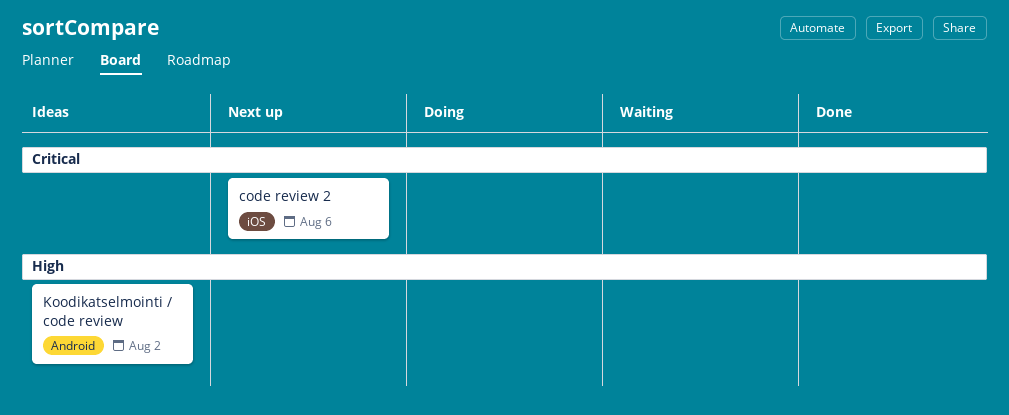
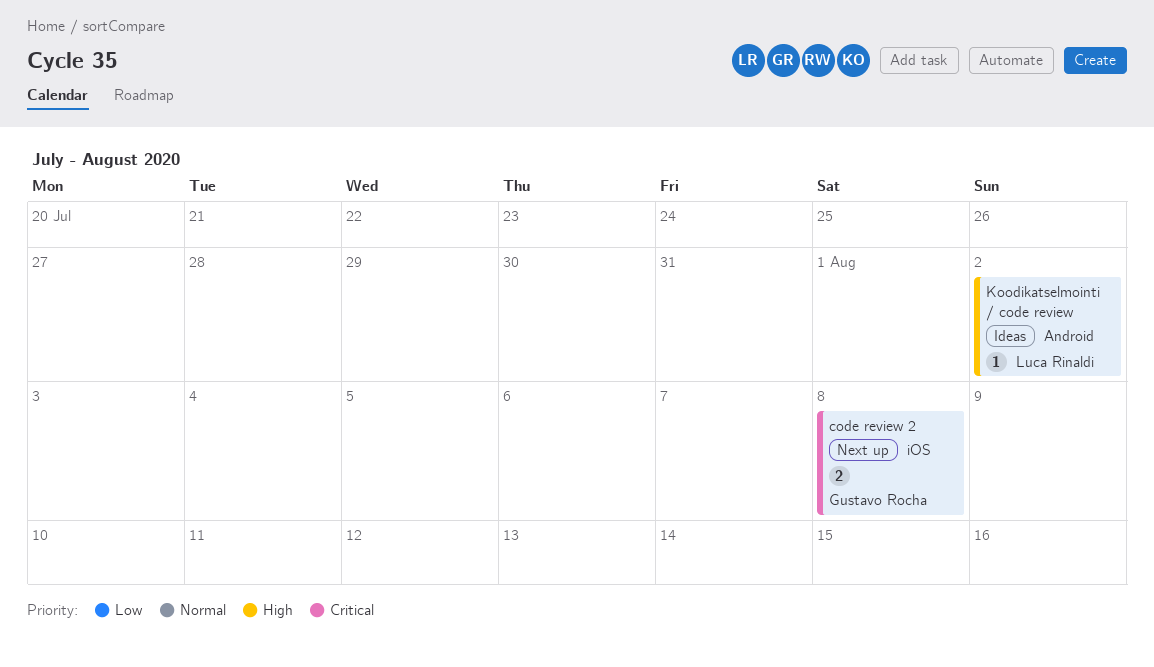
code review 2, due: Aug 6 -> Aug 8

